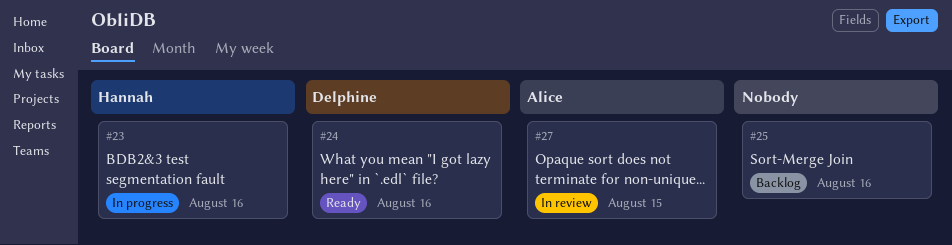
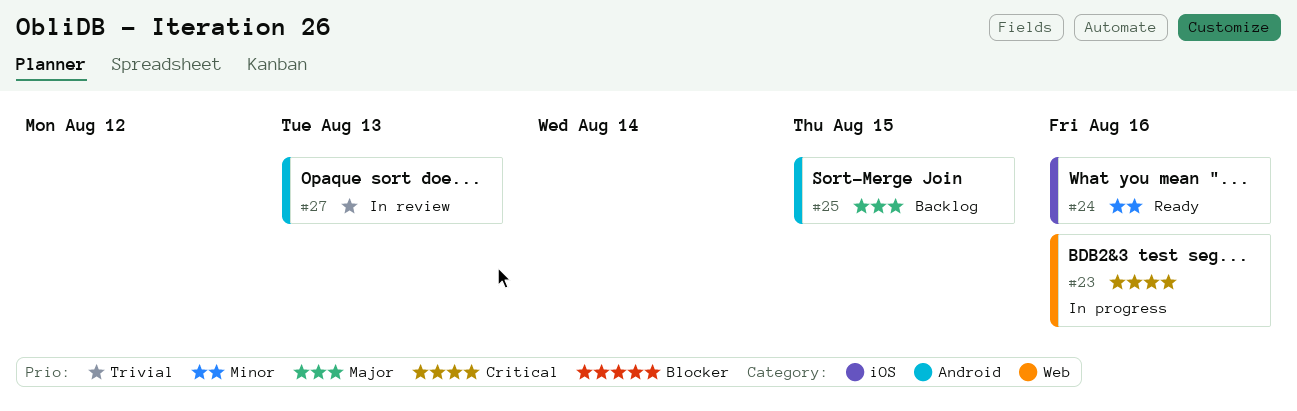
#25, due: Aug 16 -> Aug 15
#27, due: Aug 15 -> Aug 13

